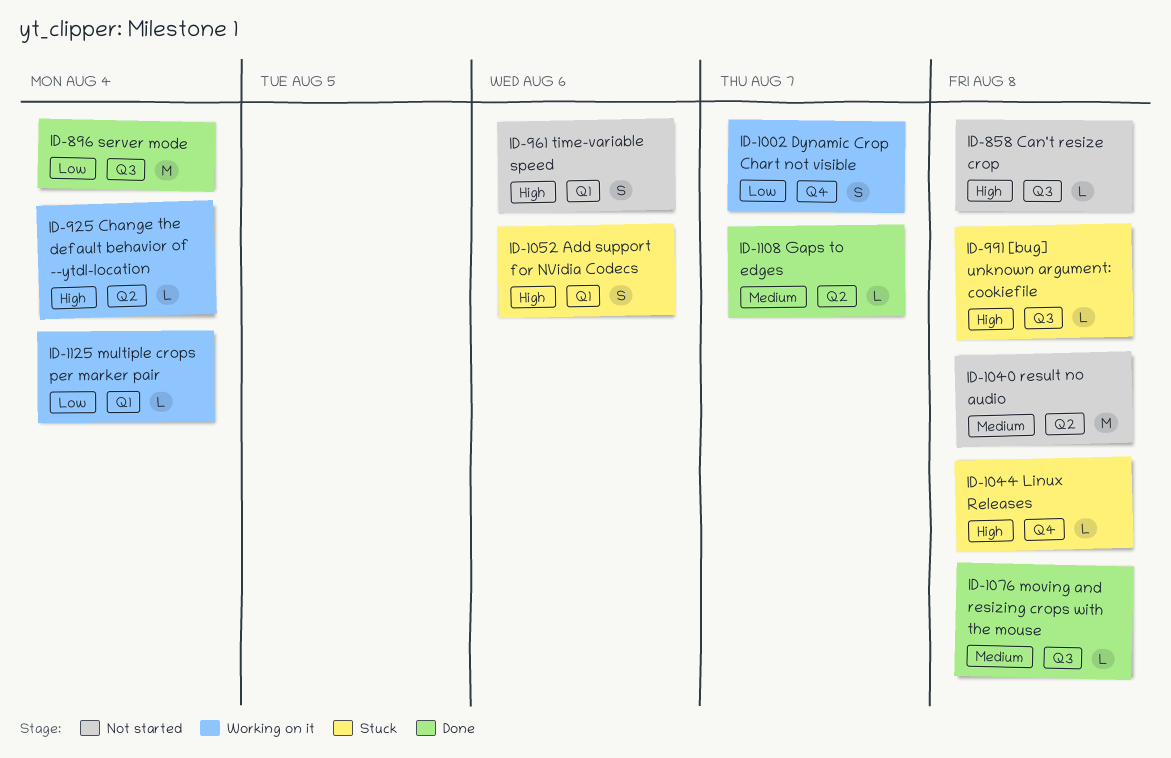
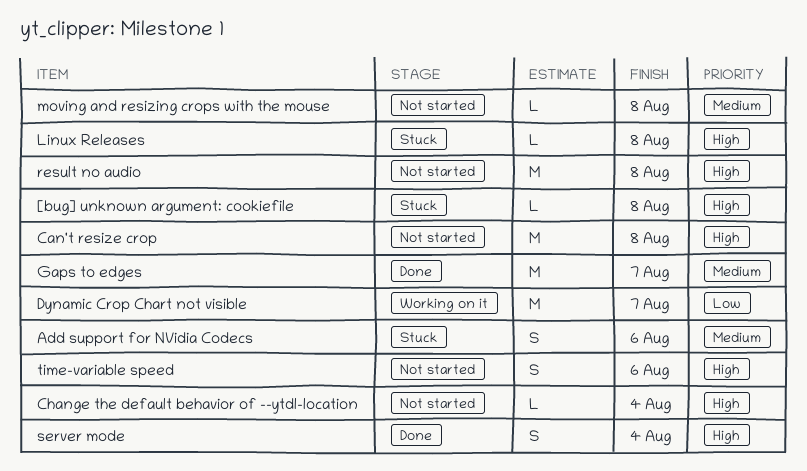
Add support for NVidia Codecs, priority: High -> Medium
Can't resize crop, estimate: L -> M
Change the default behavior of --ytdl-location, status: Working on it -> Not started
Dynamic Crop Chart not visible, estimate: S -> M
Gaps to edges, estimate: L -> M
moving and resizing crops with the mouse, status: Done -> Not started
multiple crops per marker pair: present -> none
result no audio, priority: Medium -> High
server mode, priority: Low -> High
server mode, estimate: M -> S

